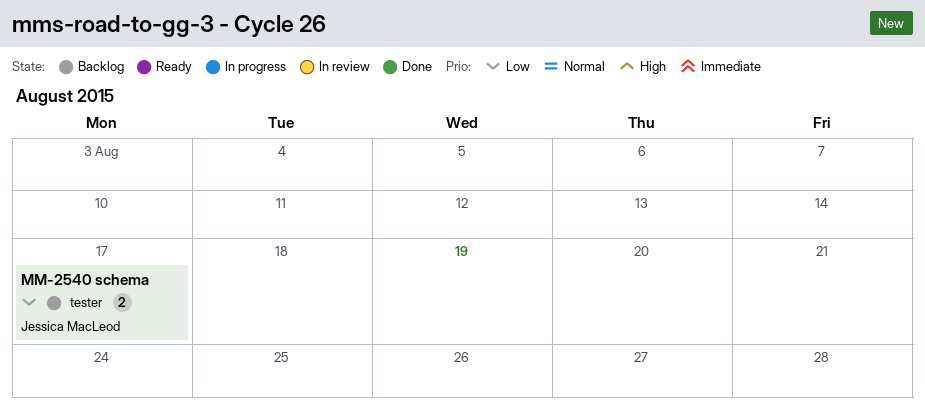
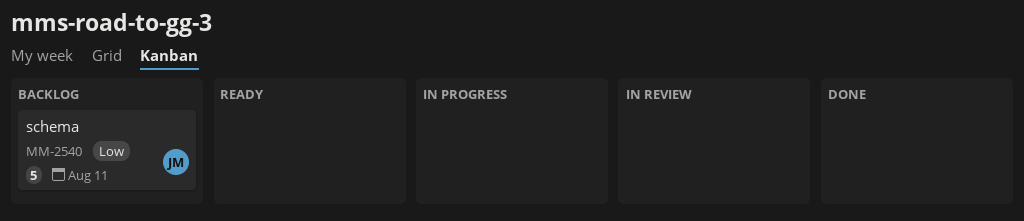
MM-2540, estimate: 2 -> 5
MM-2540, due: Aug 17 -> Aug 11

